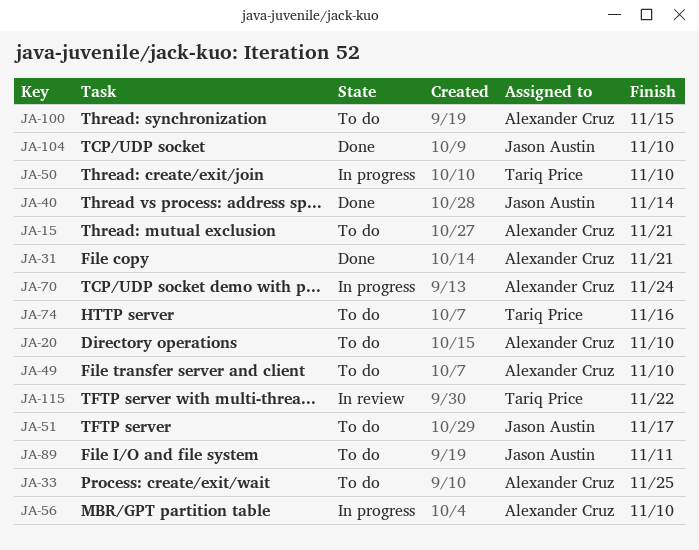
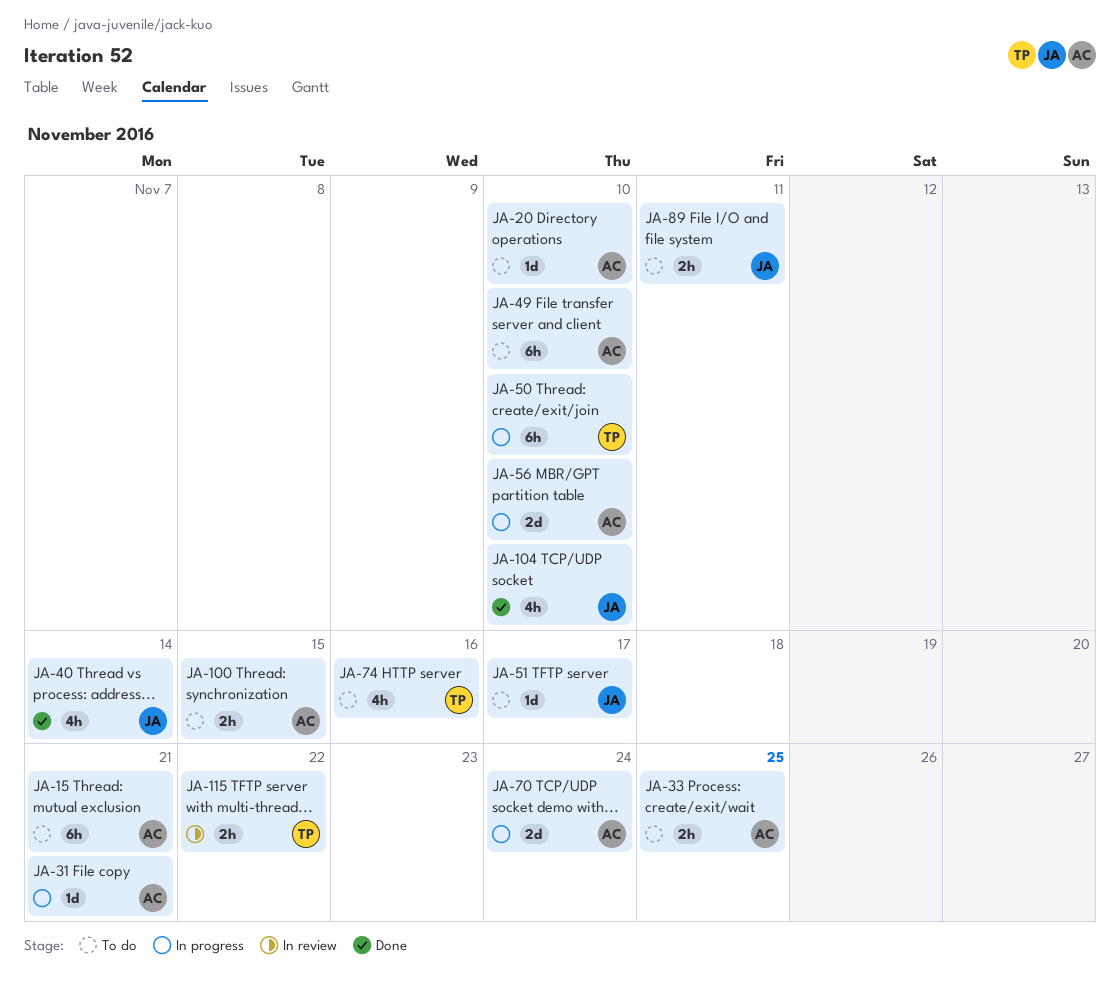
JA-31, status: Done -> In progress

